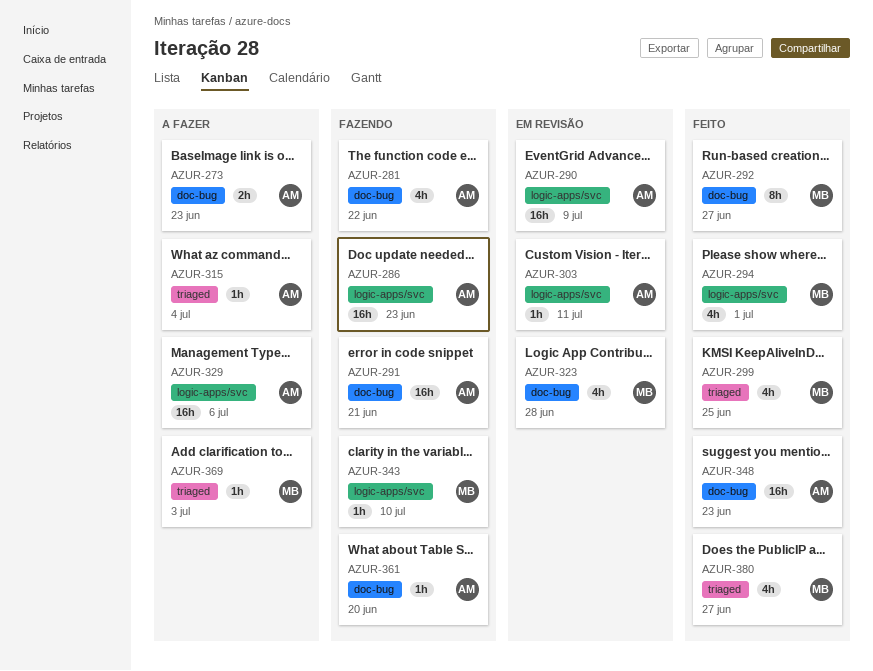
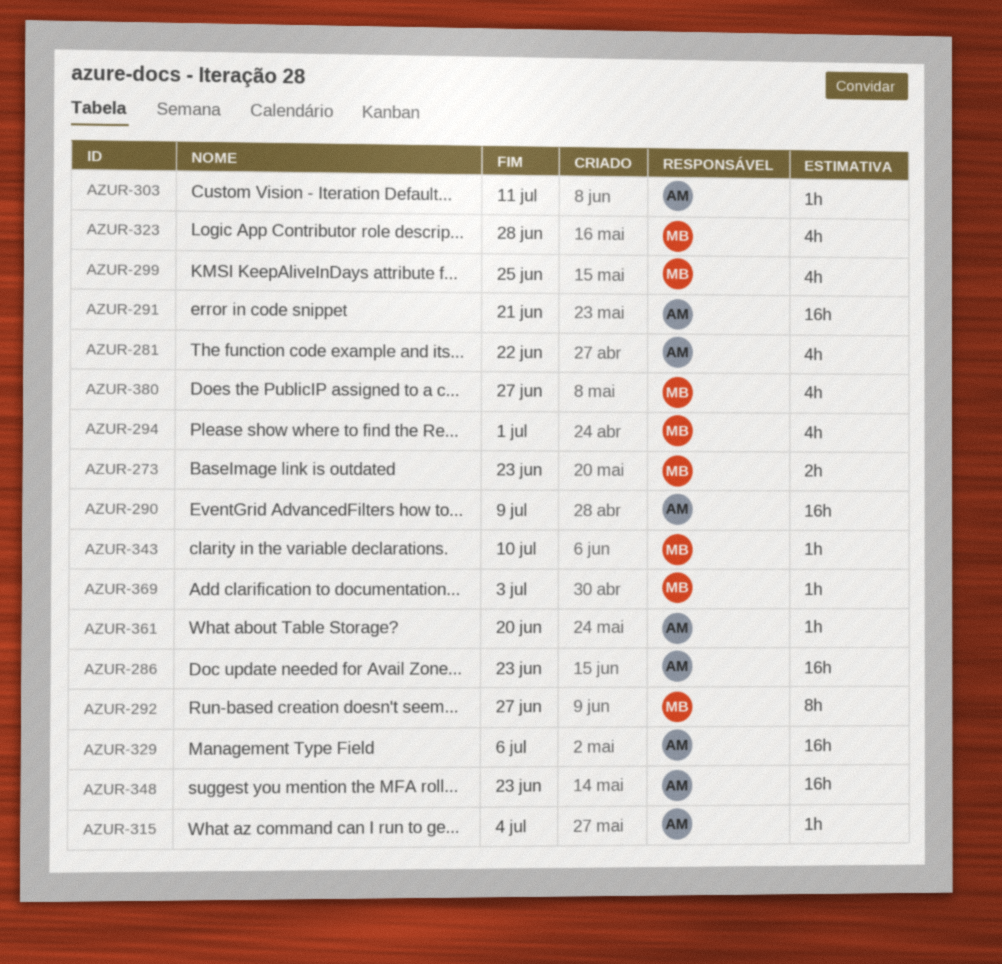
AZUR-273, owner: AM -> MB

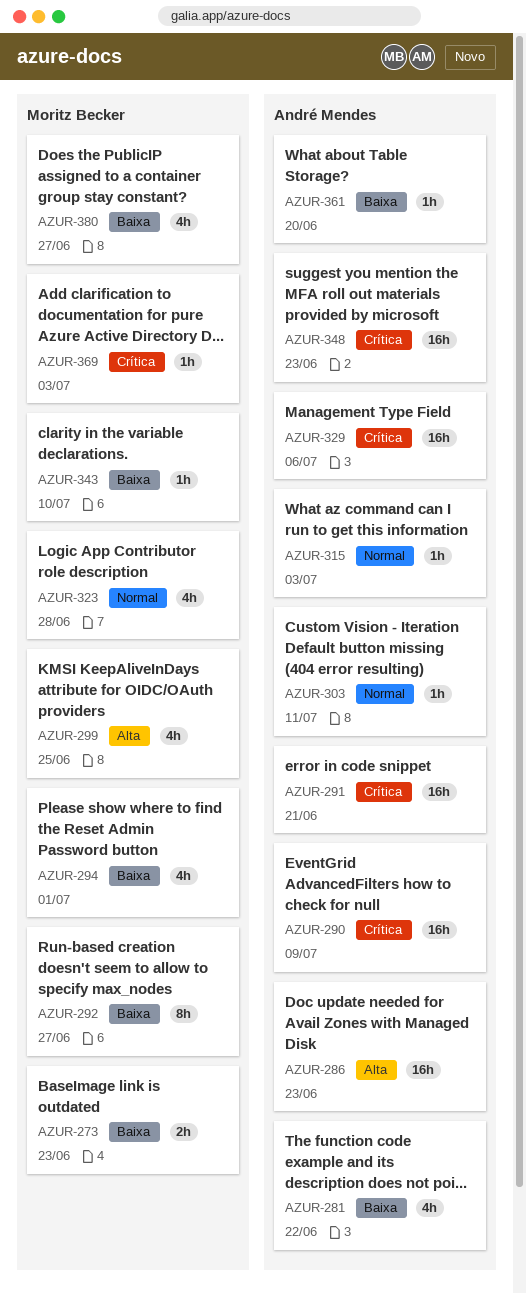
AZUR-315, due: Jul 4 -> Jul 3

